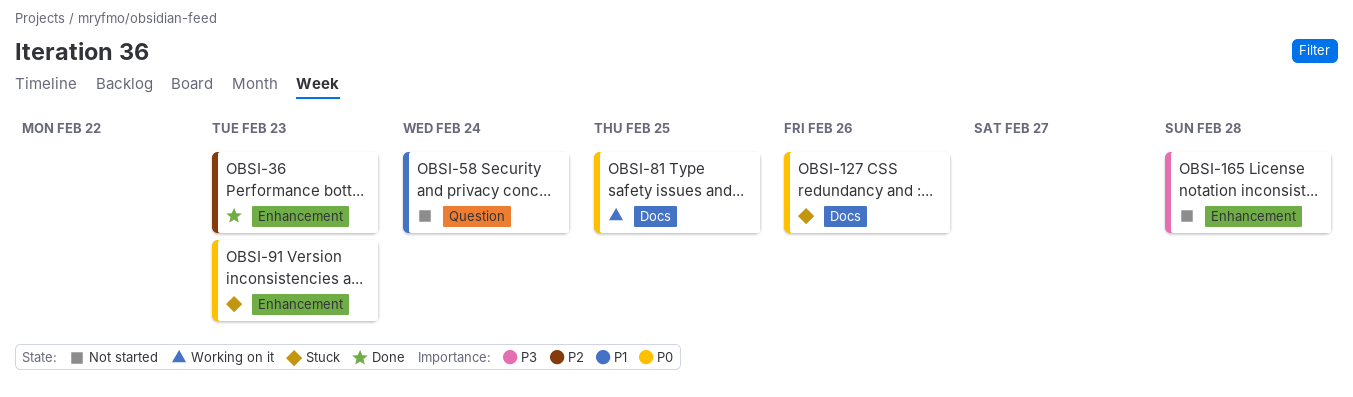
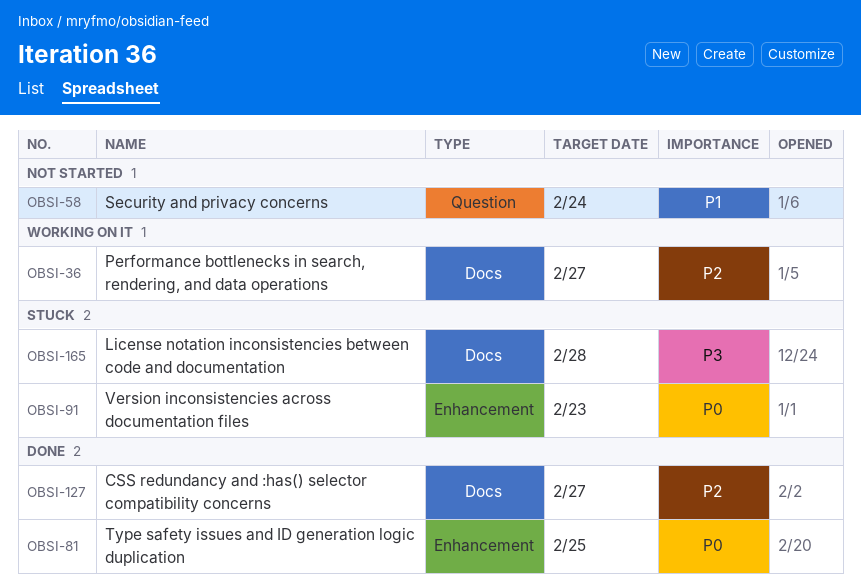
OBSI-36, status: Done -> Working on it
OBSI-36, label: Enhancement -> Docs
OBSI-36, due: Feb 23 -> Feb 27
OBSI-81, status: Working on it -> Done
OBSI-81, label: Docs -> Enhancement
OBSI-127, status: Stuck -> Done
OBSI-127, priority: P0 -> P2
OBSI-127, due: Feb 26 -> Feb 27
OBSI-165, status: Not started -> Stuck
OBSI-165, label: Enhancement -> Docs

